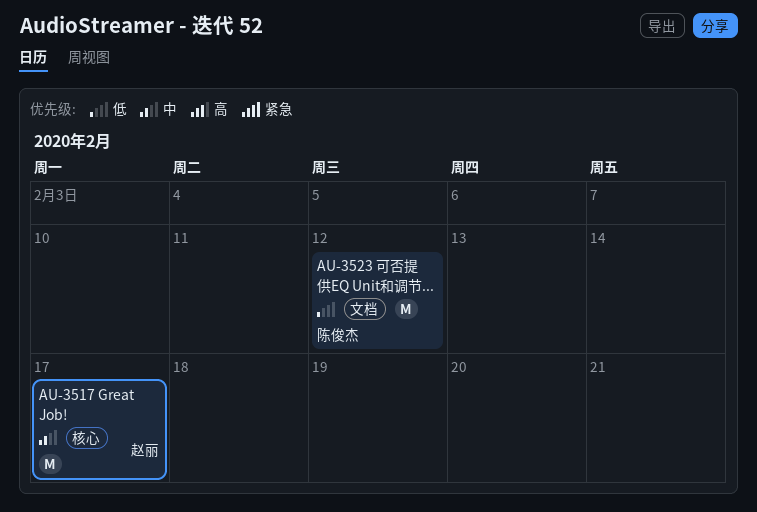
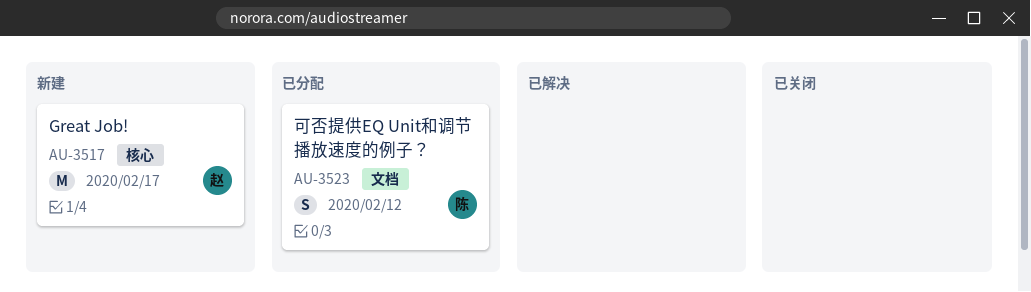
AU-3523, estimate: M -> S

